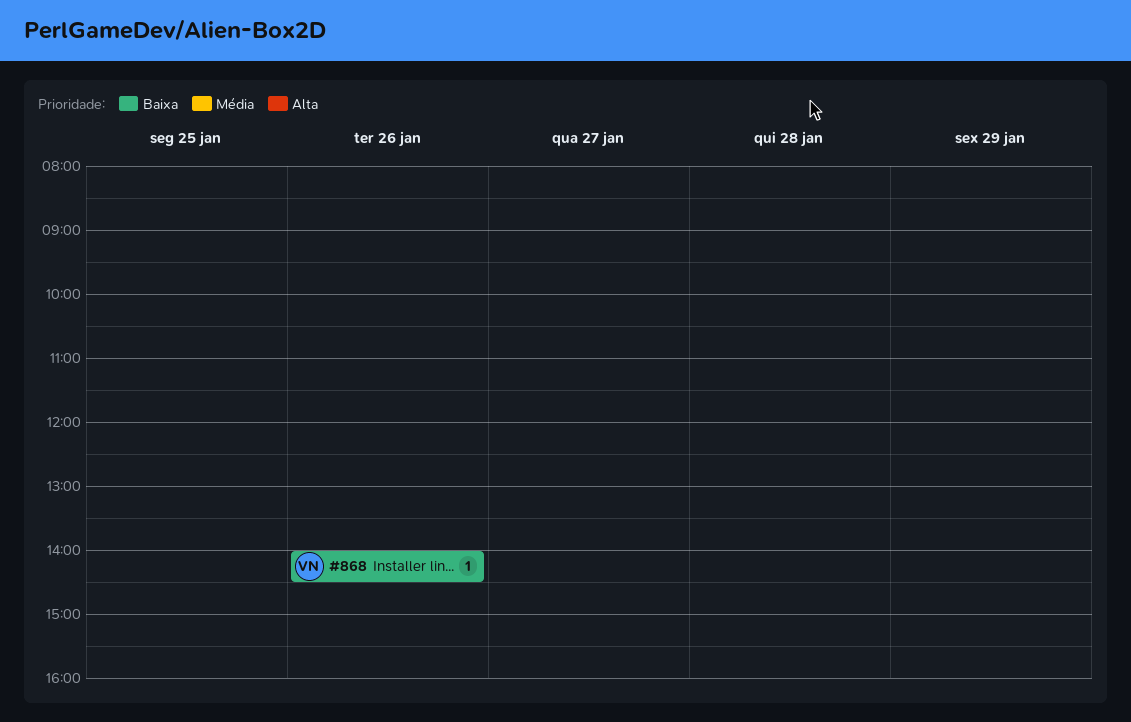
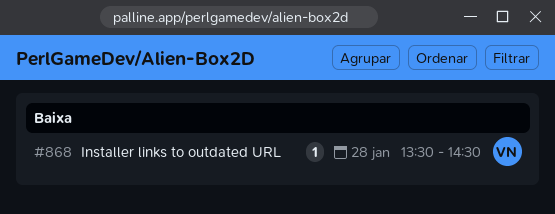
#868, day: Jan 26 -> Jan 28
#868, begins: 14:00 -> 13:30

